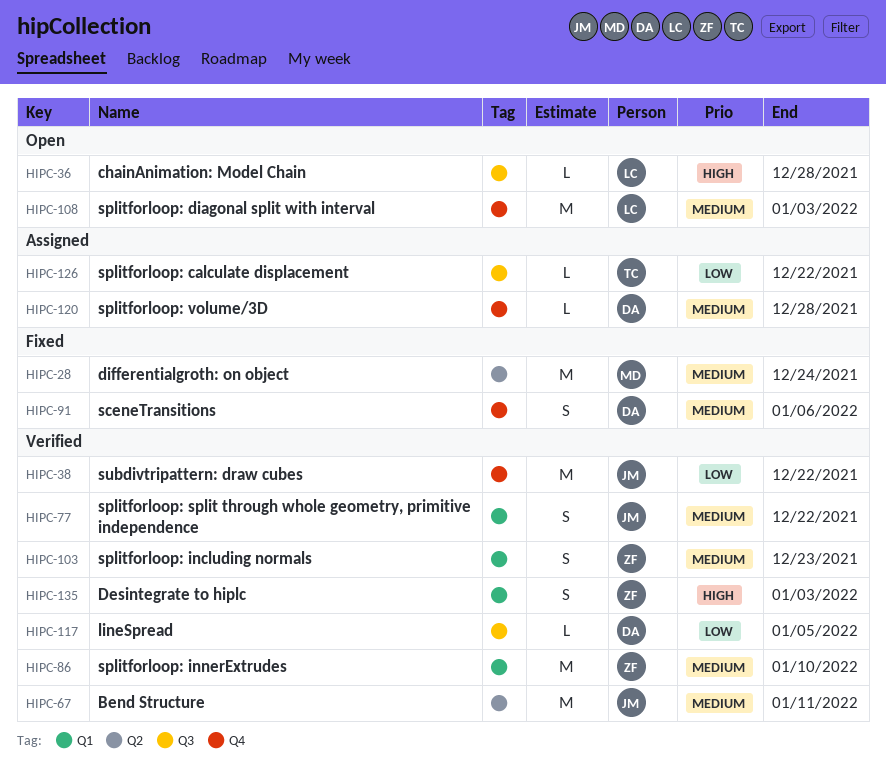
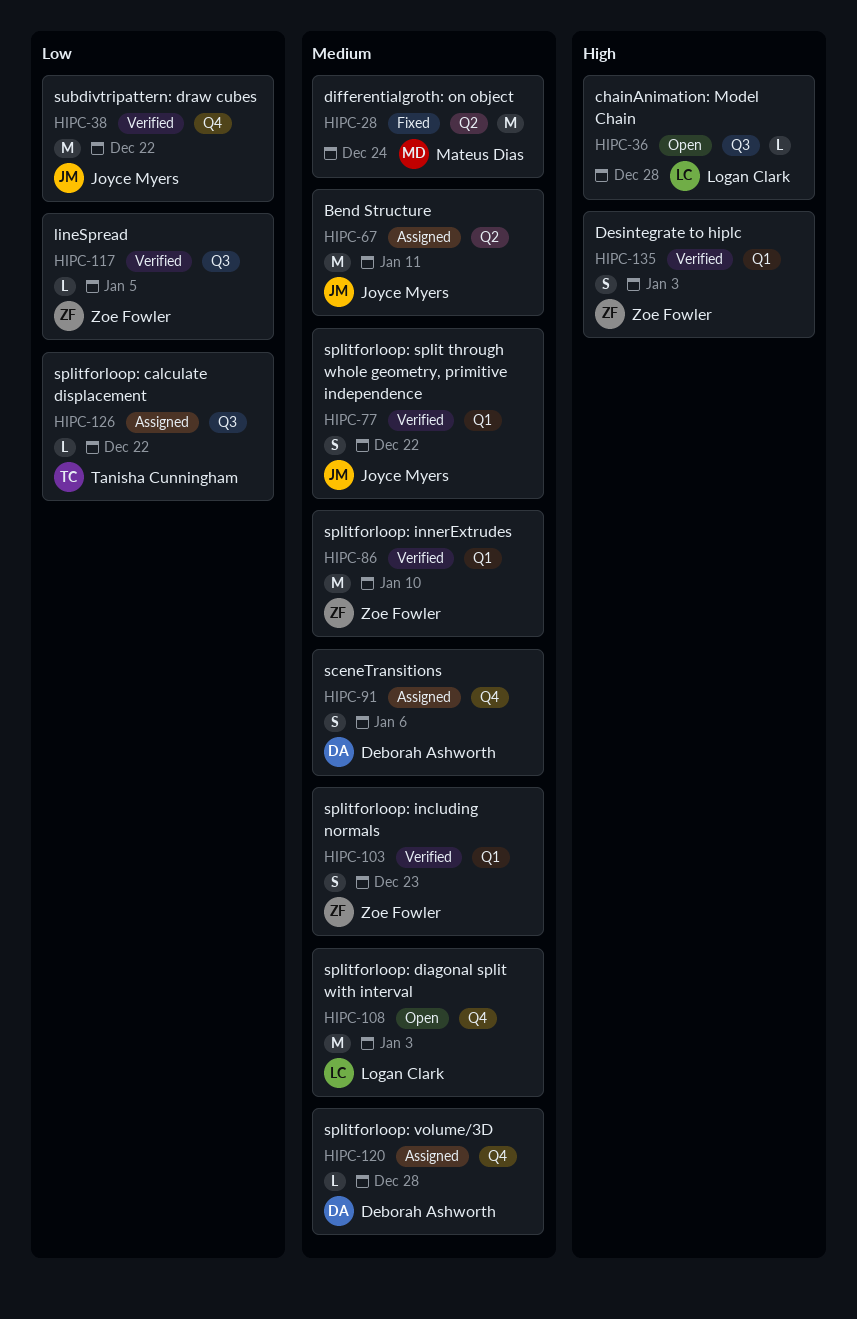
HIPC-67, status: Verified -> Assigned
HIPC-91, status: Fixed -> Assigned
HIPC-117, owner: Deborah Ashworth -> Zoe Fowler

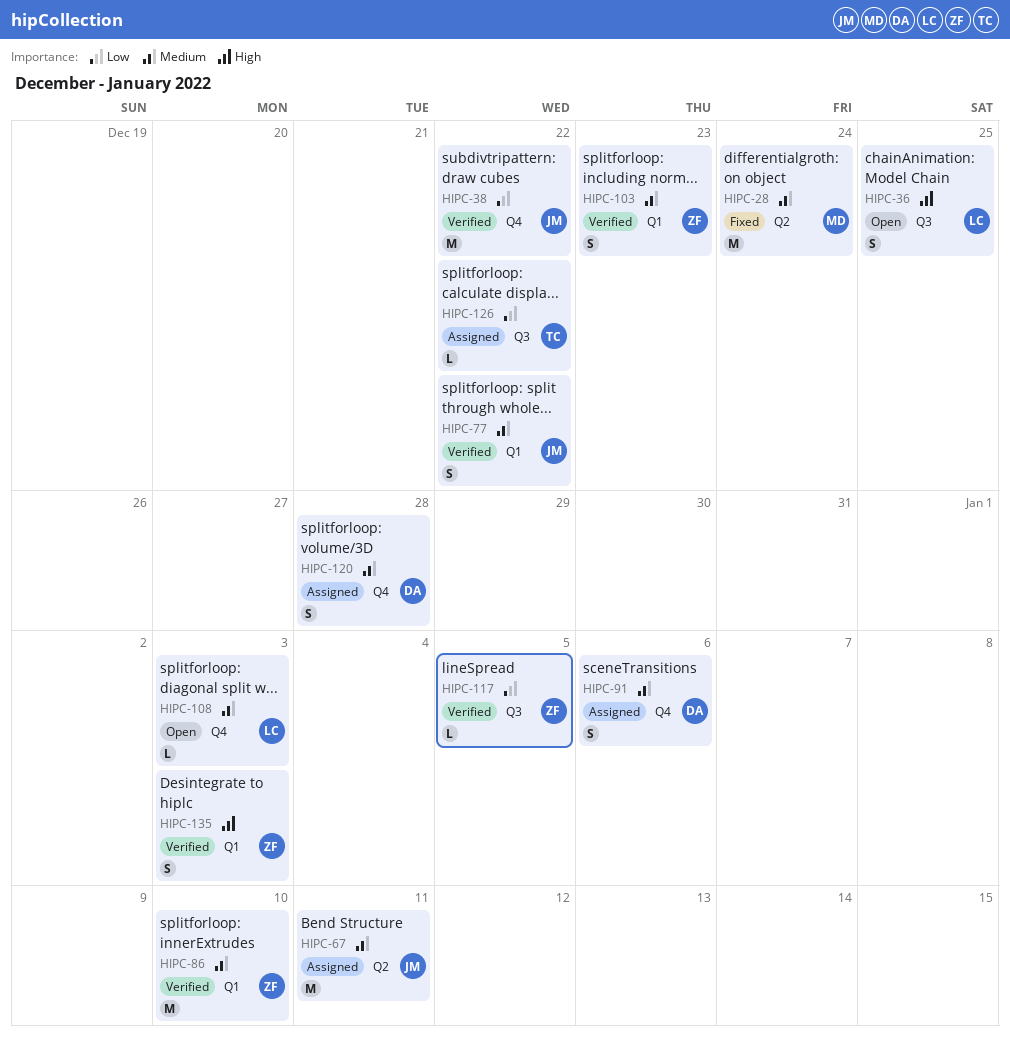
HIPC-36, estimate: L -> S
HIPC-36, due: Dec 28 -> Dec 25
HIPC-108, estimate: M -> L
HIPC-120, estimate: L -> S

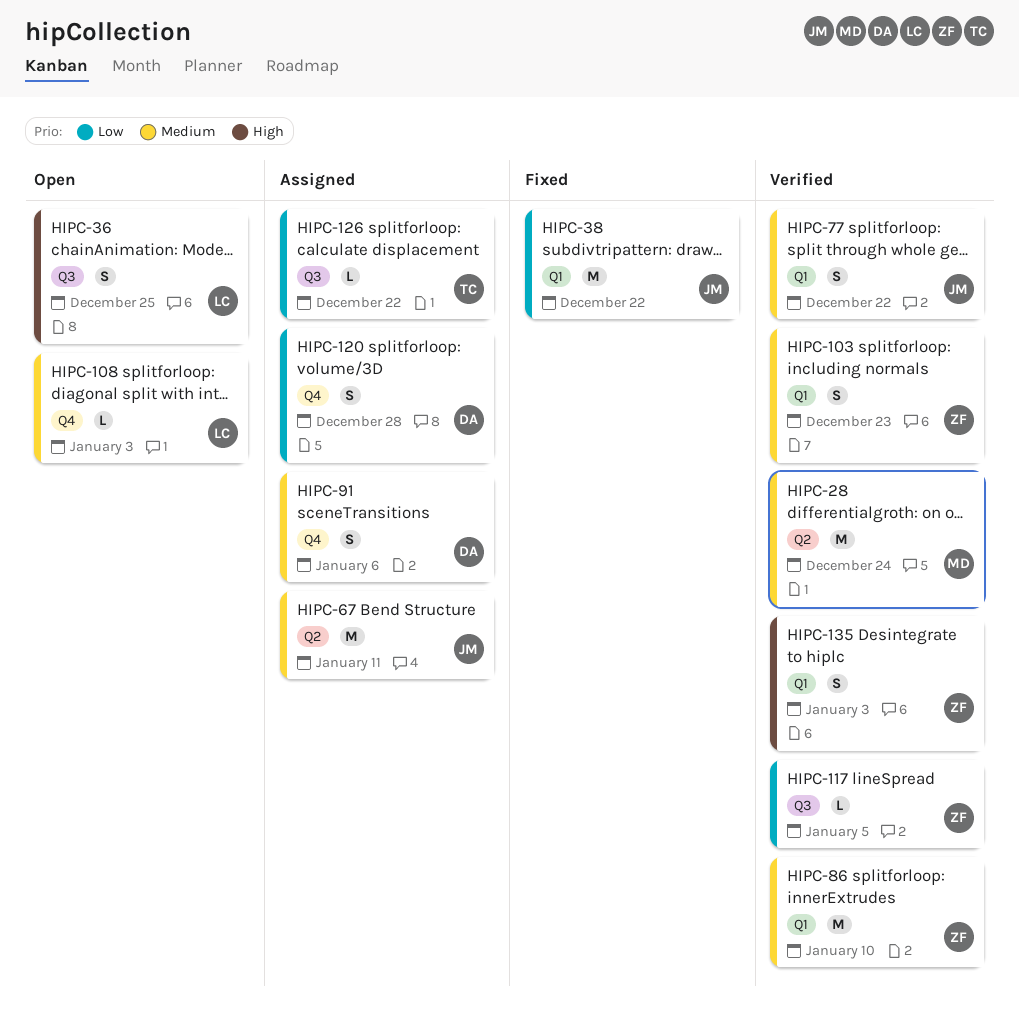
HIPC-28, status: Fixed -> Verified
HIPC-38, status: Verified -> Fixed
HIPC-38, label: Q4 -> Q1
HIPC-120, priority: Medium -> Low

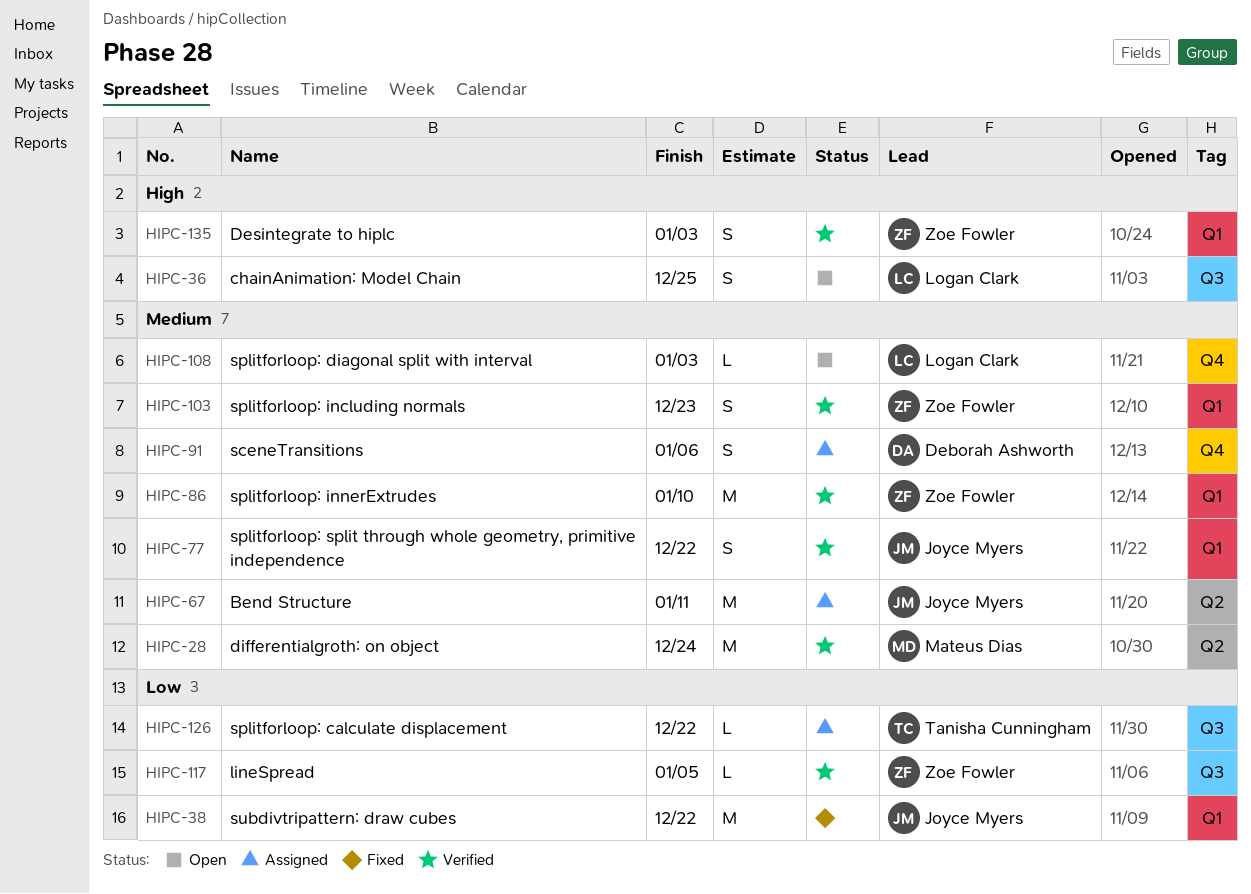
HIPC-120: present -> none

